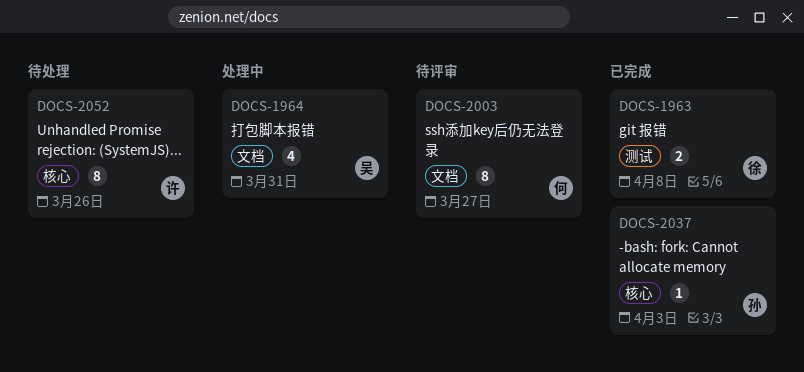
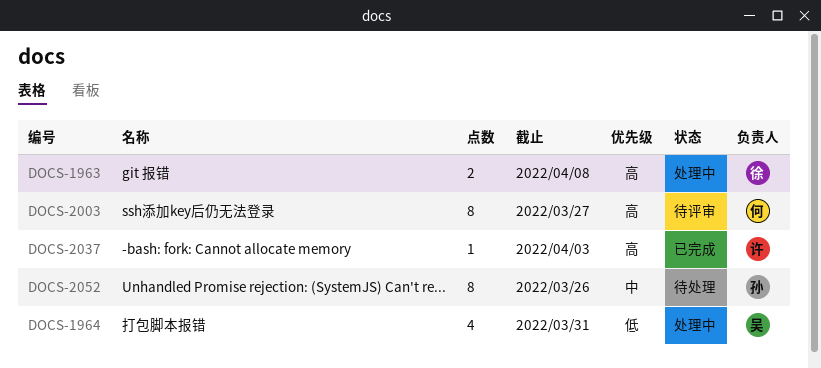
DOCS-1963, status: 已完成 -> 处理中
DOCS-2037, owner: 孙 -> 许
DOCS-2052, owner: 许 -> 孙

